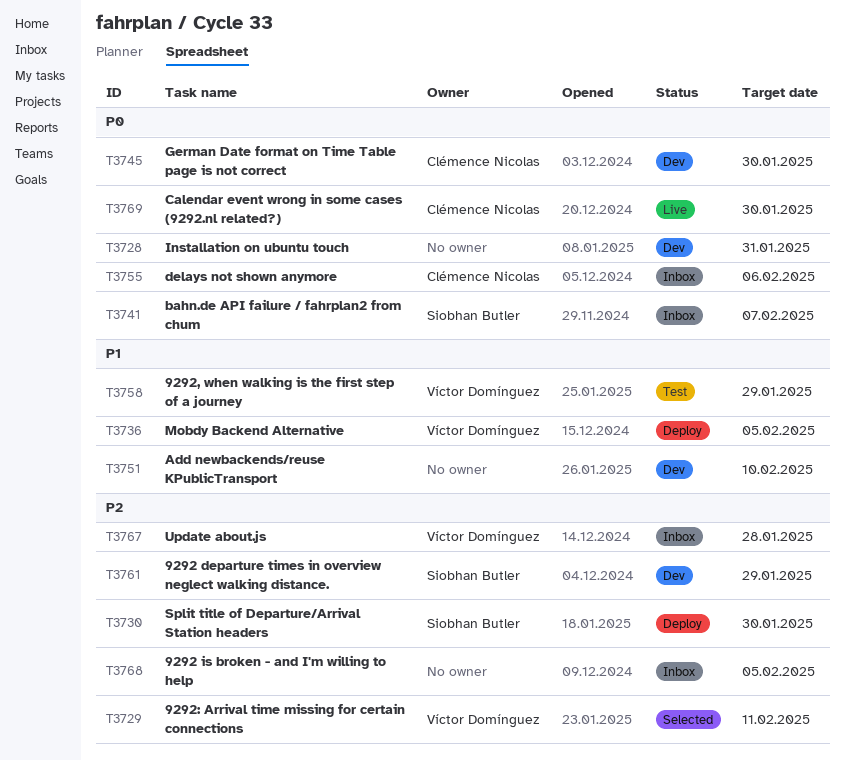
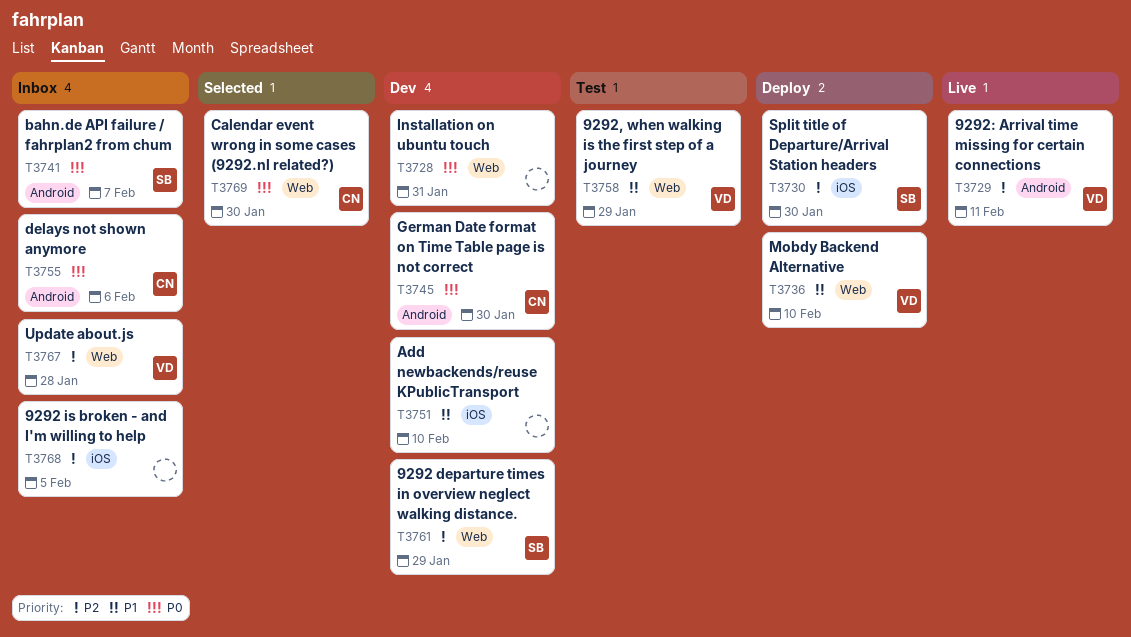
T3729, status: Selected -> Live
T3736, due: Feb 5 -> Feb 10
T3769, status: Live -> Selected

